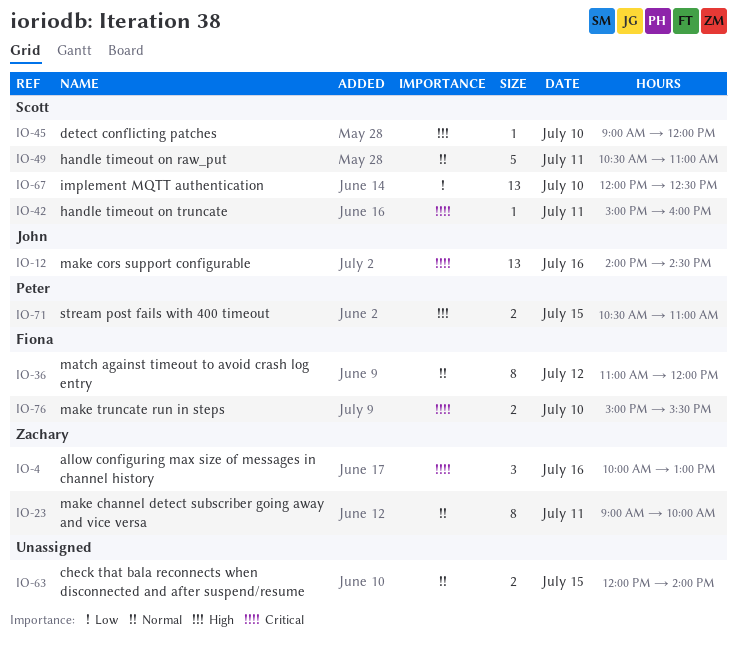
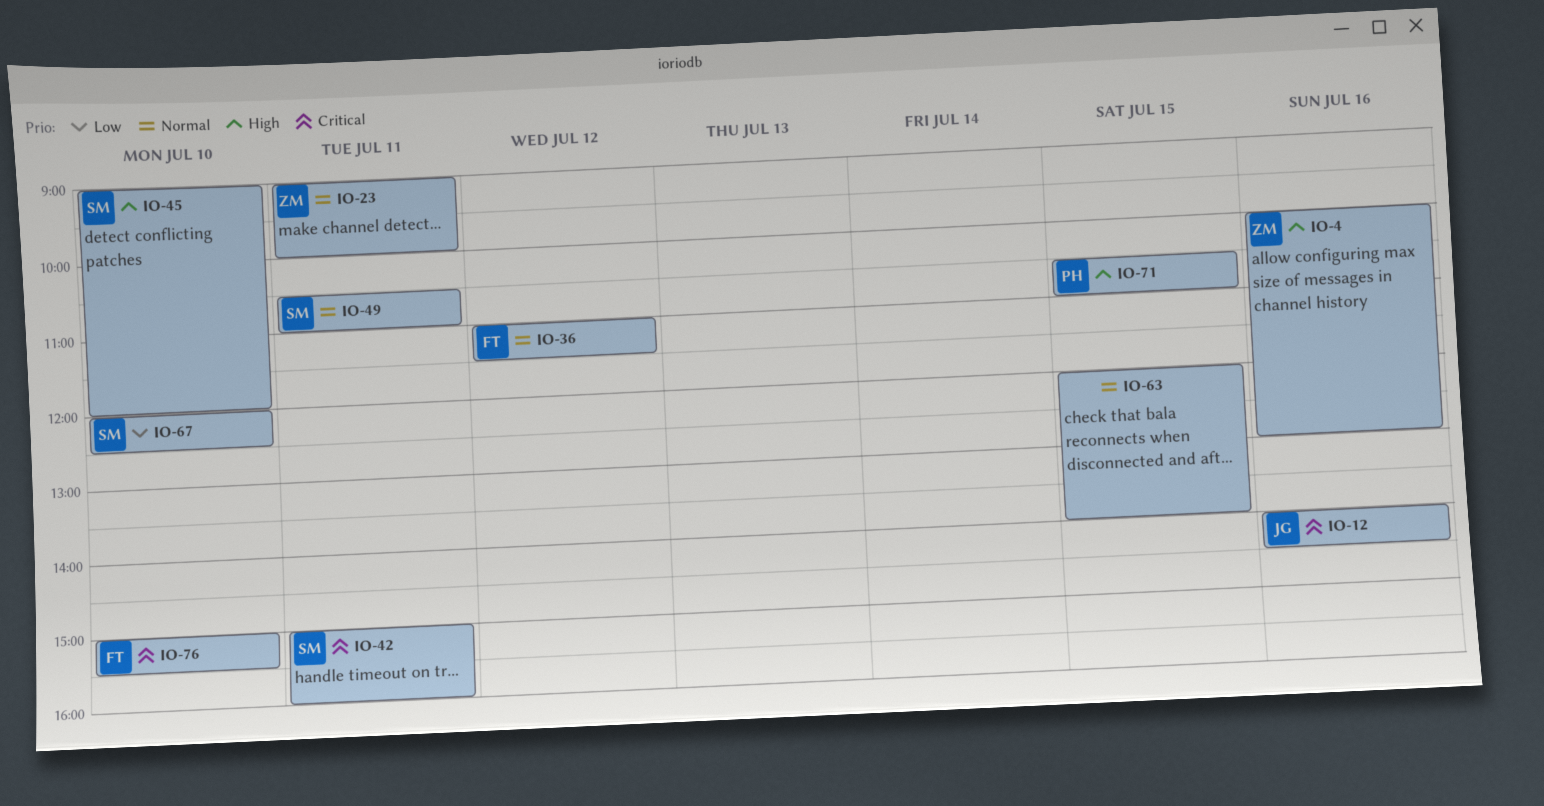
IO-4, priority: Critical -> High
IO-36, ends: 12:00 -> 11:30

